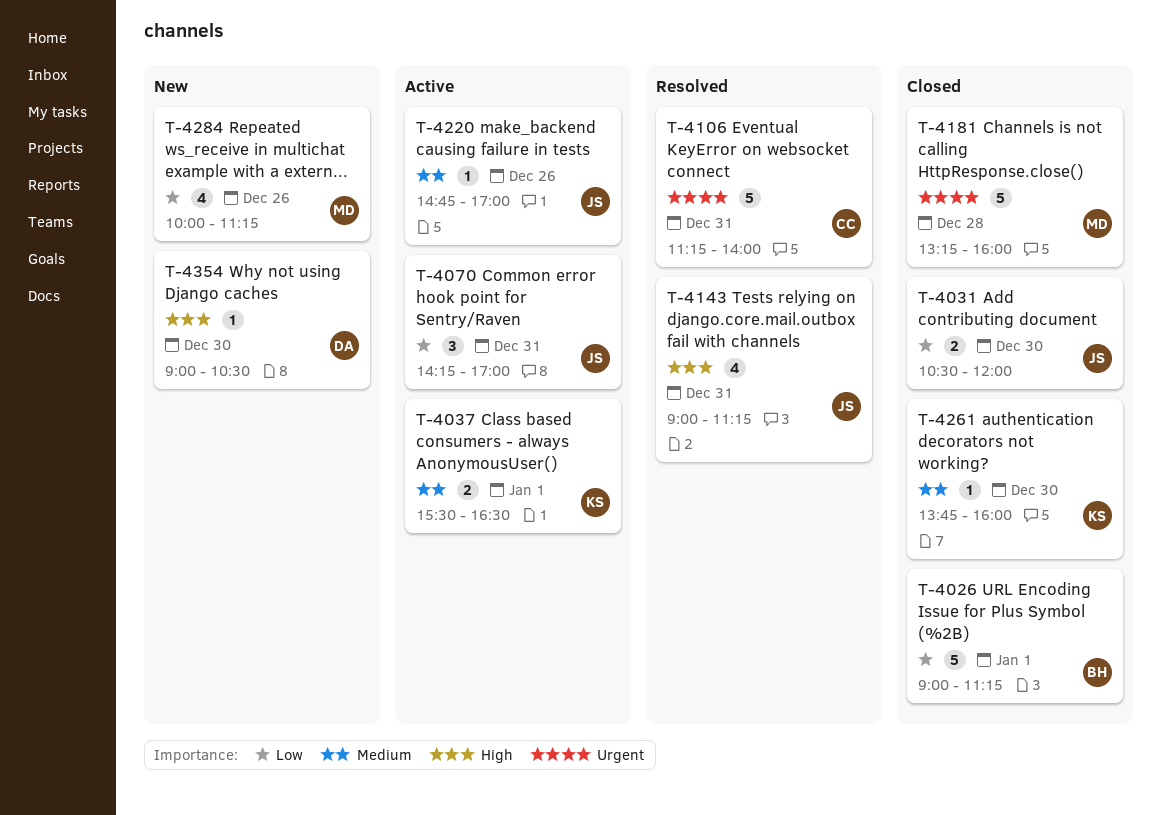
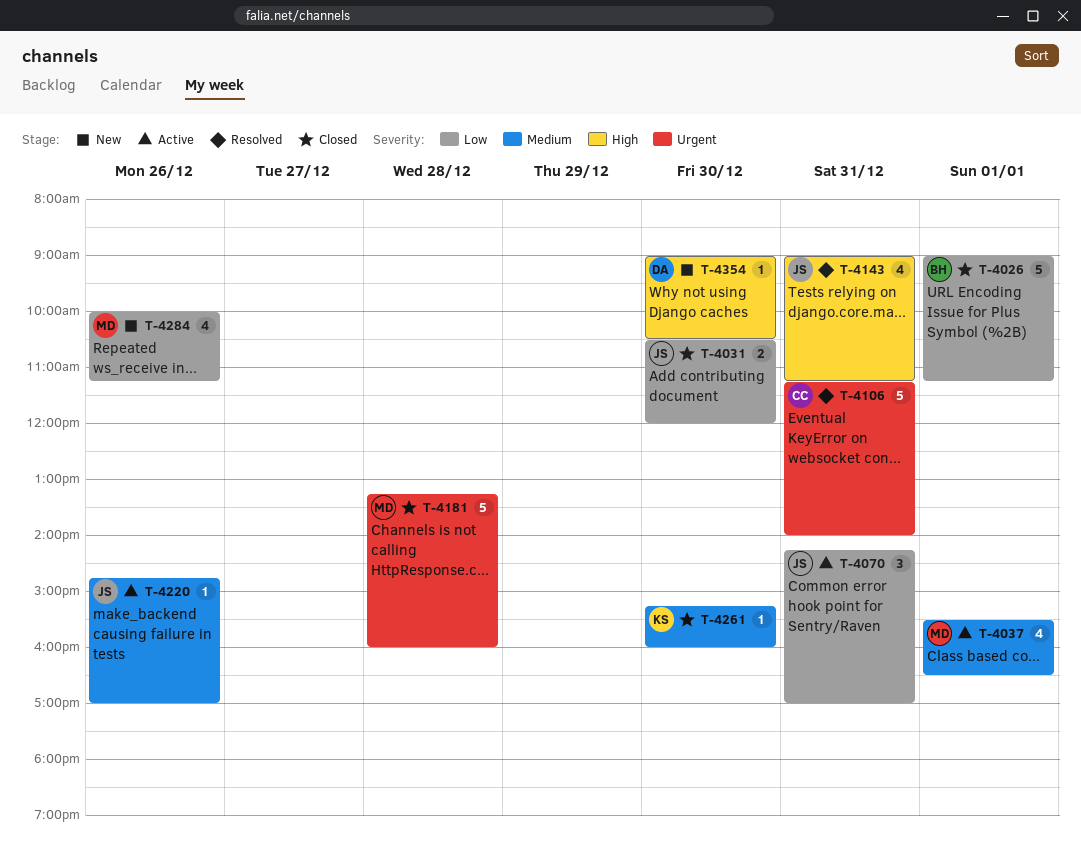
T-4037, owner: KS -> MD
T-4037, estimate: 2 -> 4
T-4261, begins: 13:45 -> 15:15

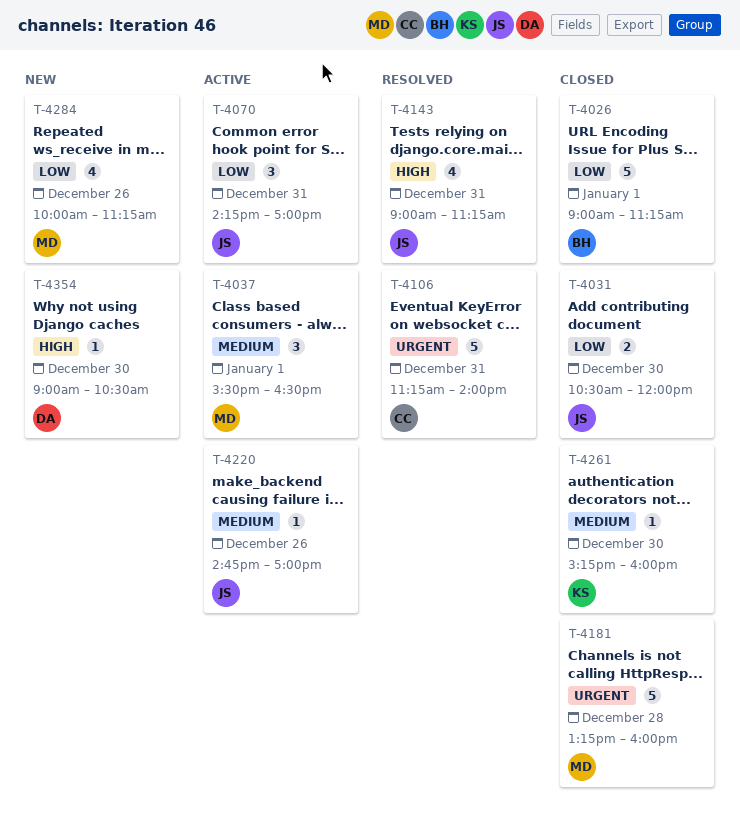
T-4037, estimate: 4 -> 3

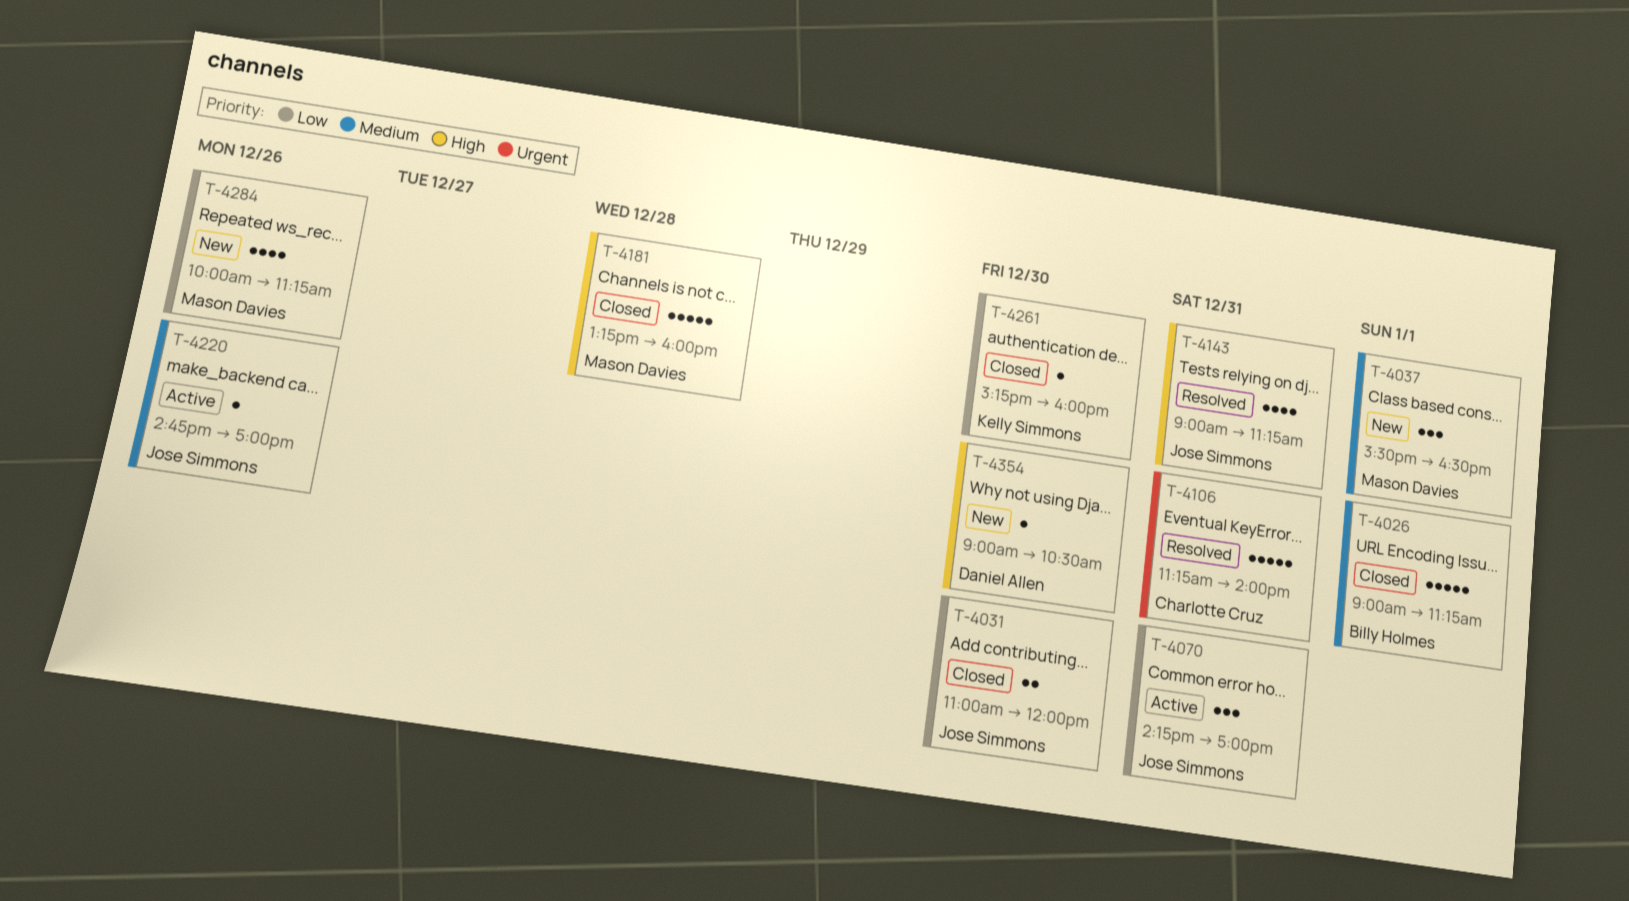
T-4026, priority: Low -> Medium
T-4031, begins: 10:30 -> 11:00
T-4037, status: Active -> New
T-4181, priority: Urgent -> High
T-4261, priority: Medium -> Low

